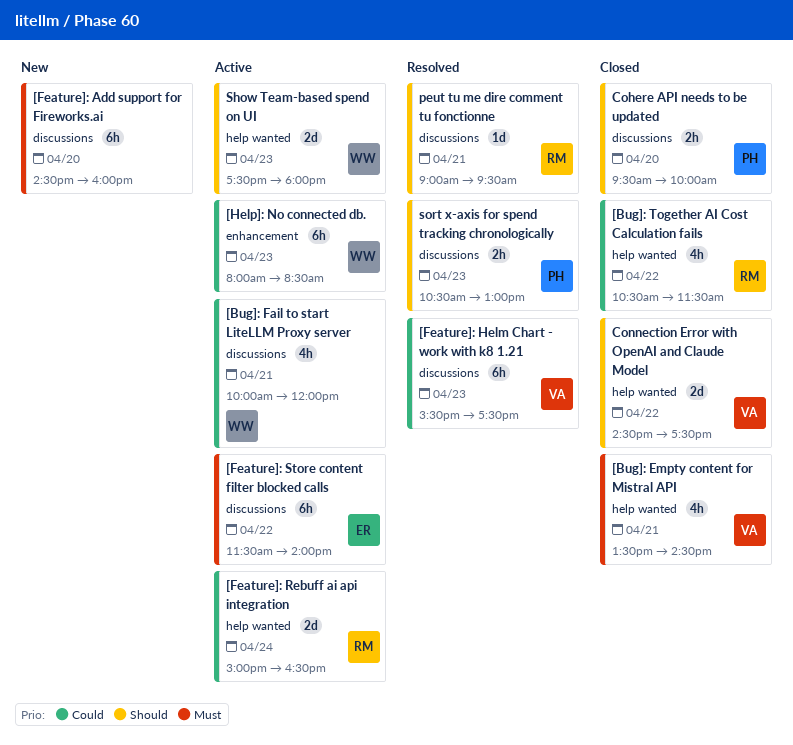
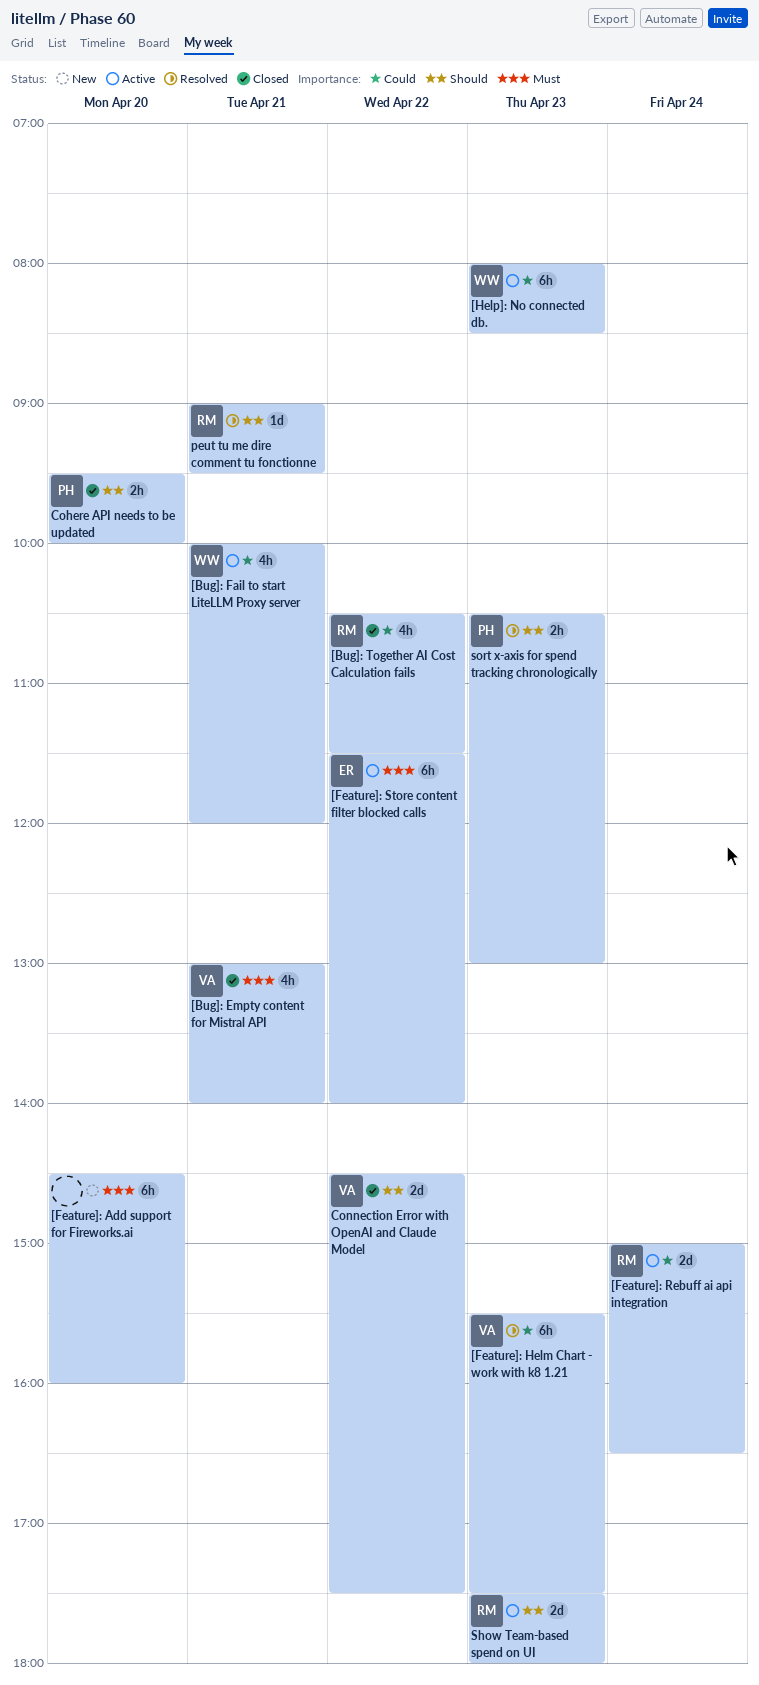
[Bug]: Empty content for Mistral API, begins: 13:30 -> 13:00
[Bug]: Empty content for Mistral API, ends: 14:30 -> 14:00
Show Team-based spend on UI, owner: WW -> RM

